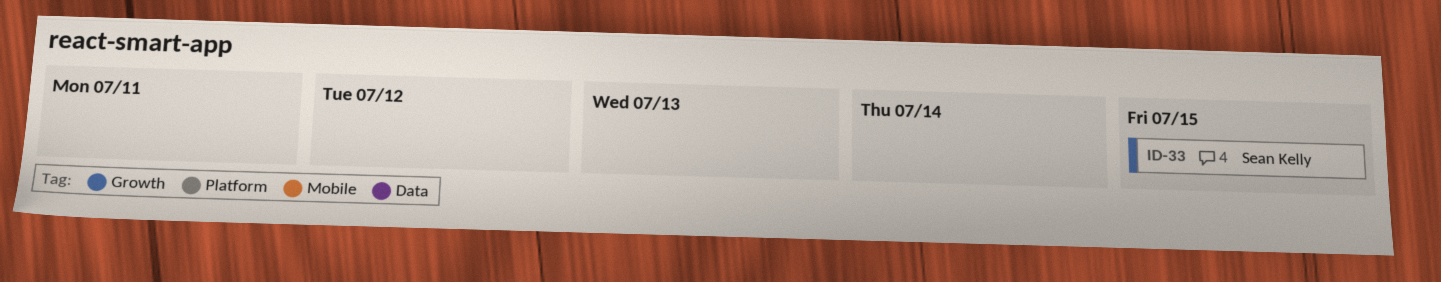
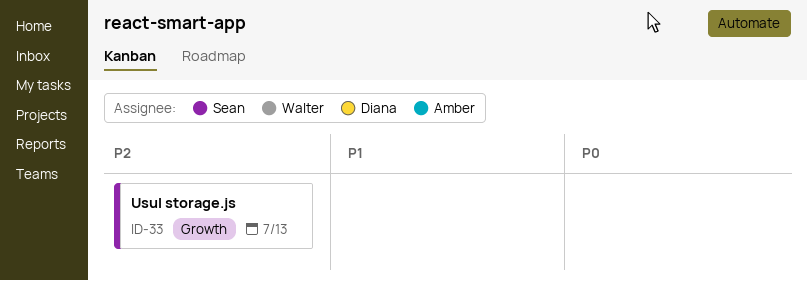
ID-33, due: Jul 15 -> Jul 13

